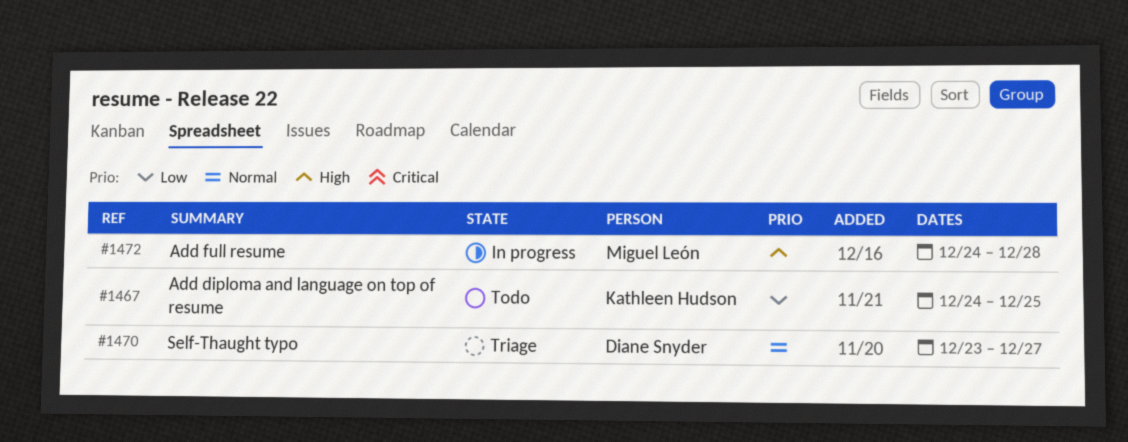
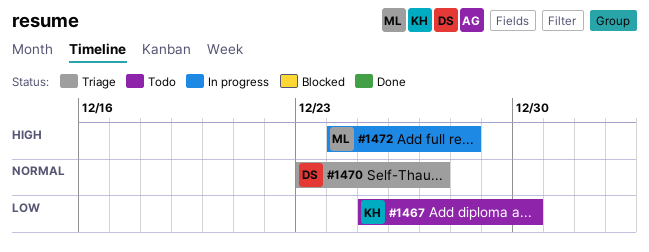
#1467, start: Dec 24 -> Dec 25
#1467, due: Dec 25 -> Dec 30

